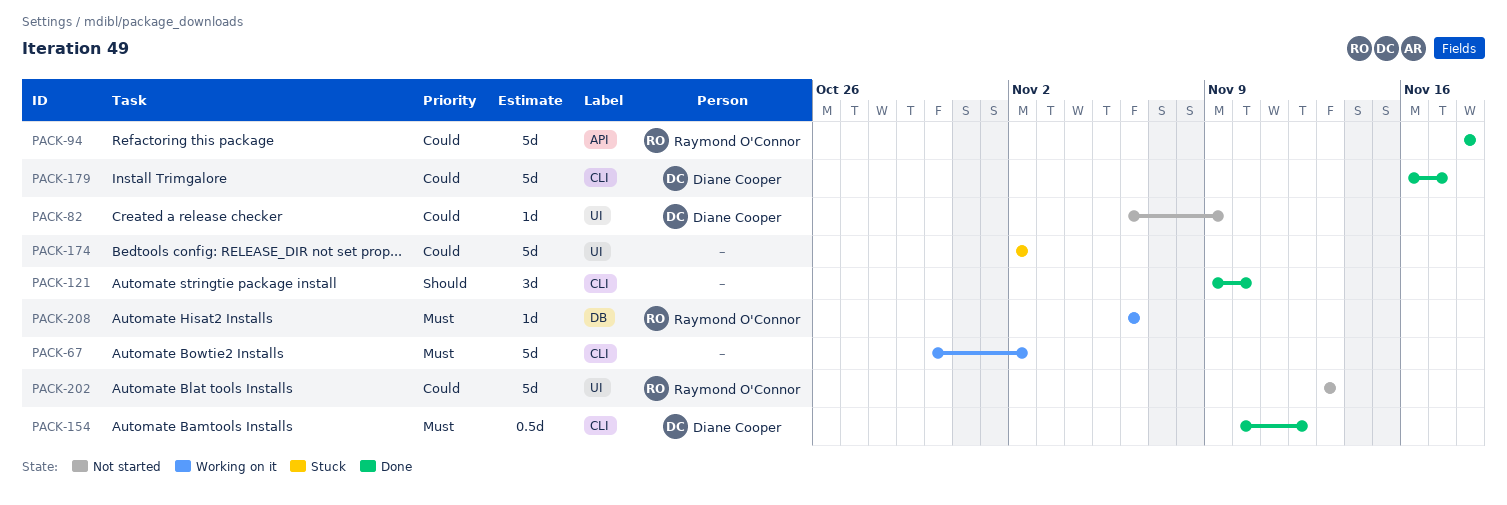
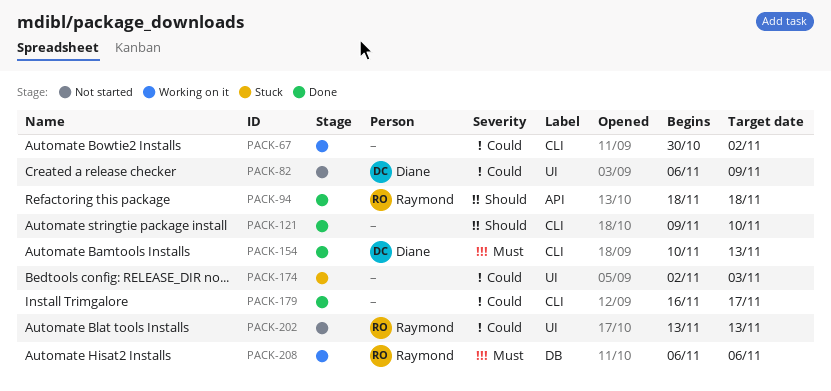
PACK-67, priority: Must -> Could
PACK-94, priority: Could -> Should
PACK-154, due: Nov 12 -> Nov 13
PACK-174, due: Nov 2 -> Nov 3
PACK-179, owner: Diane Cooper -> none

